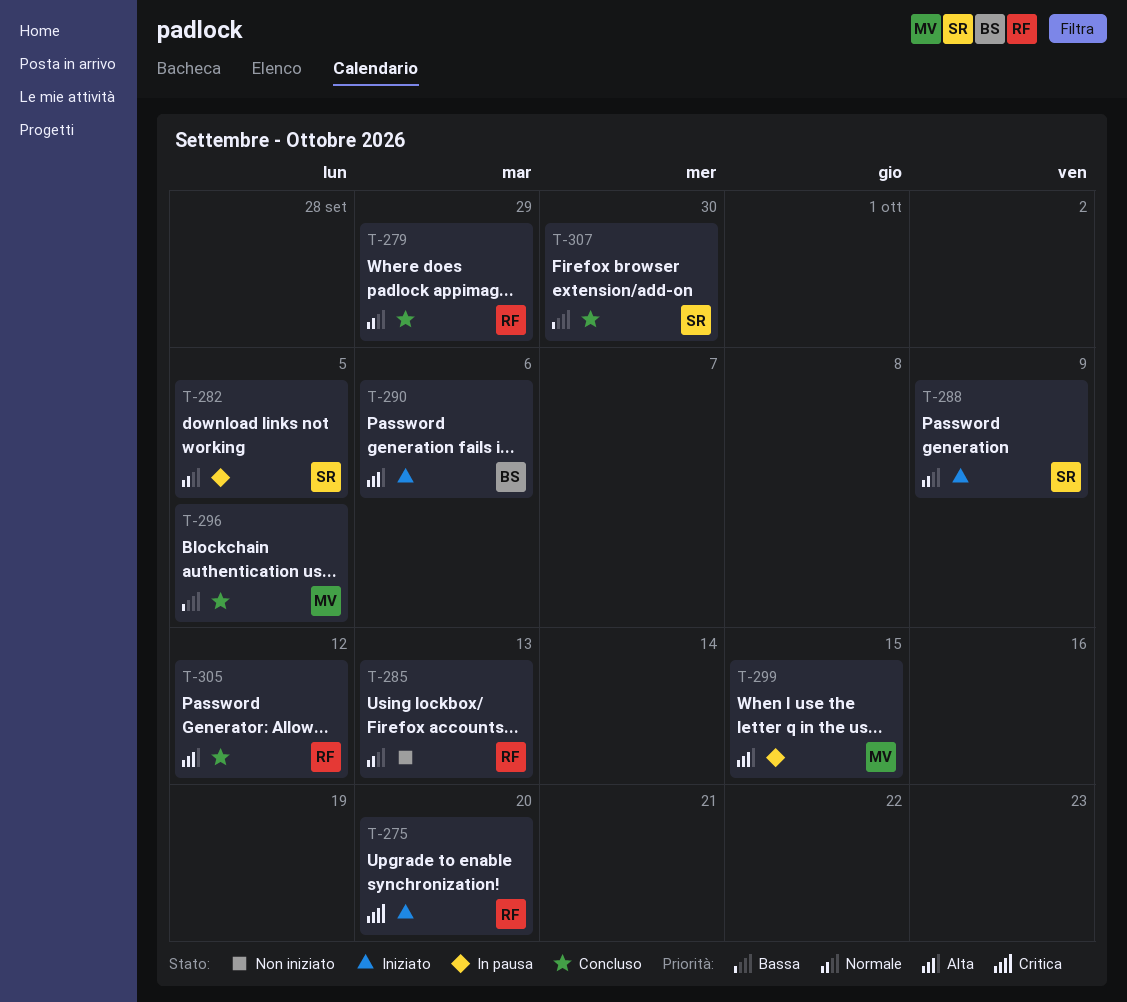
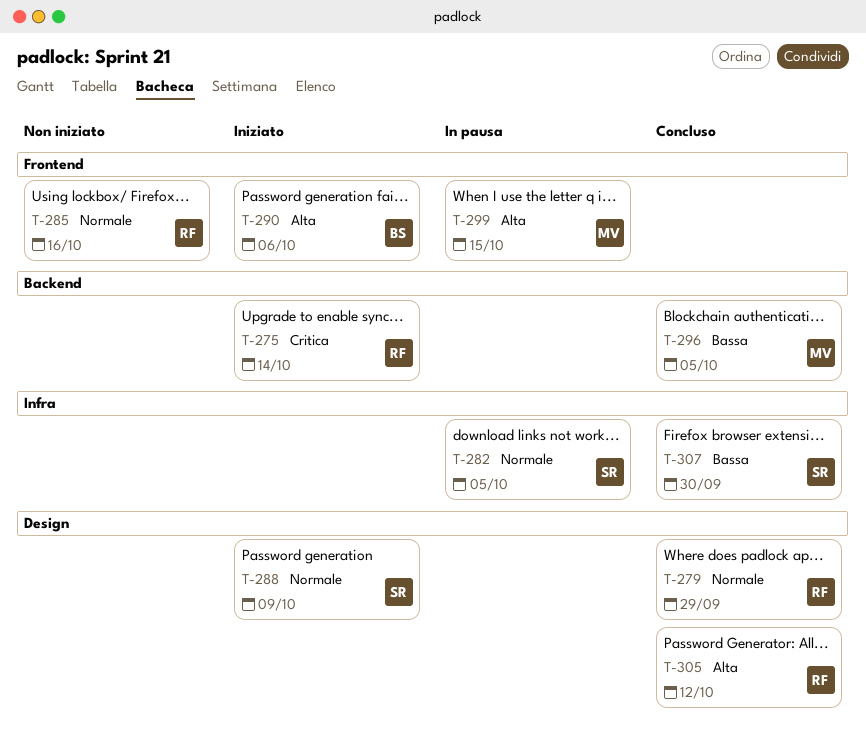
T-275, due: Oct 20 -> Oct 14
T-285, due: Oct 13 -> Oct 16

